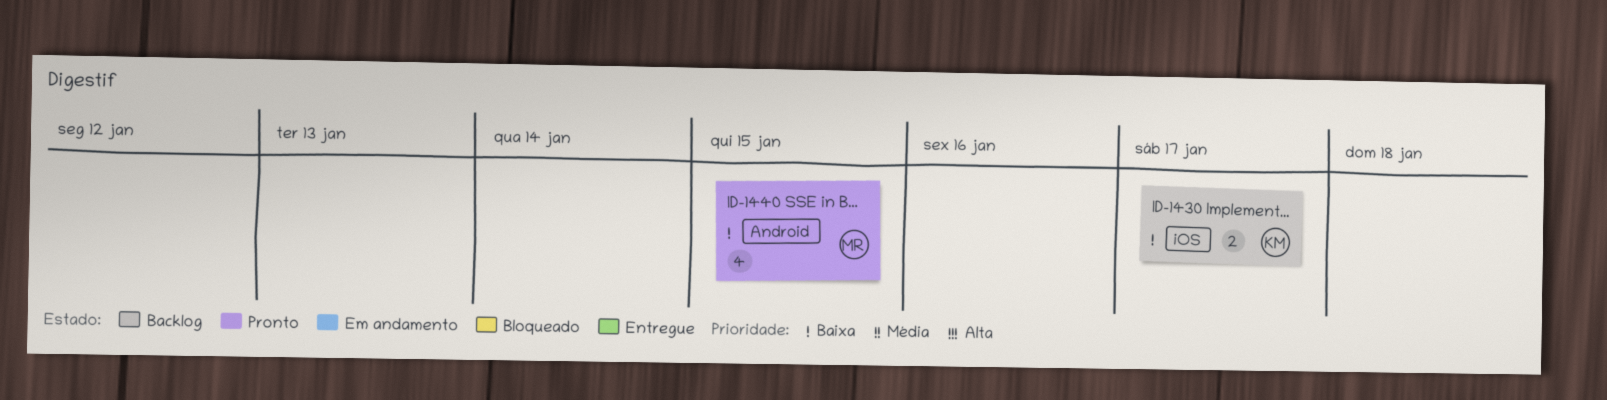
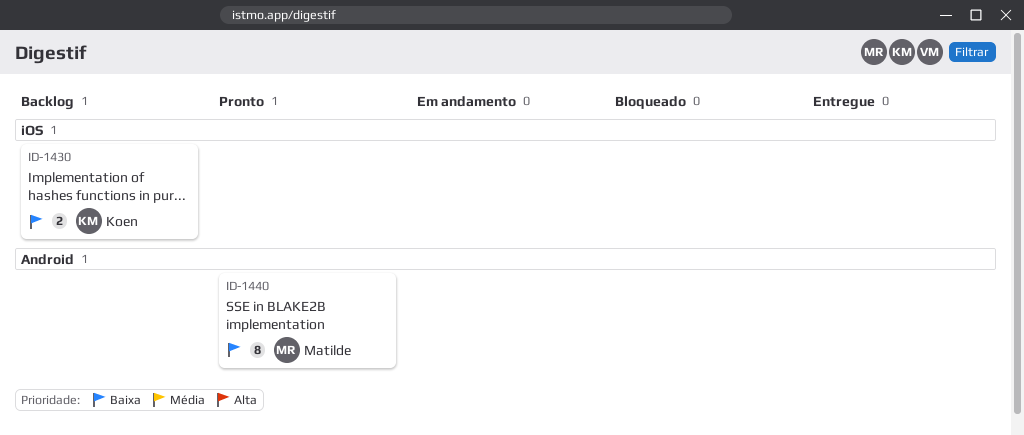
ID-1440, estimate: 4 -> 8

